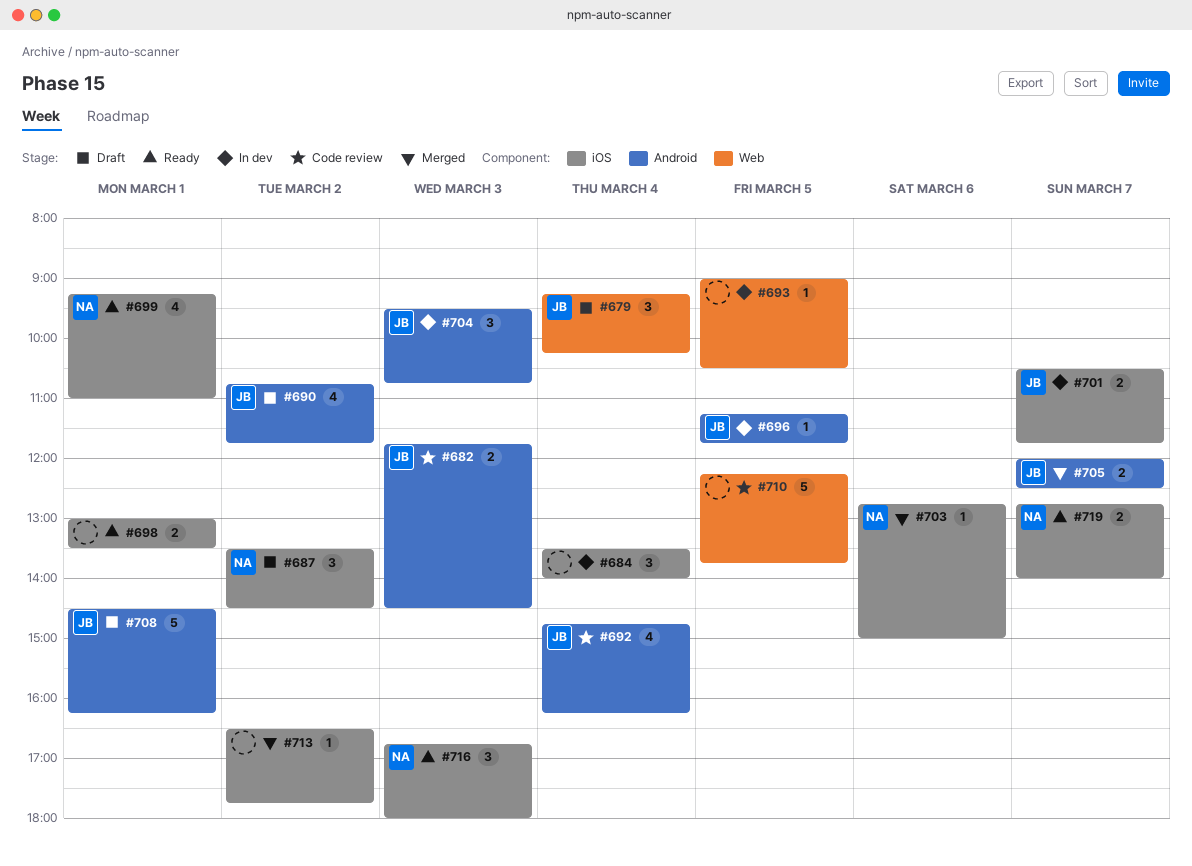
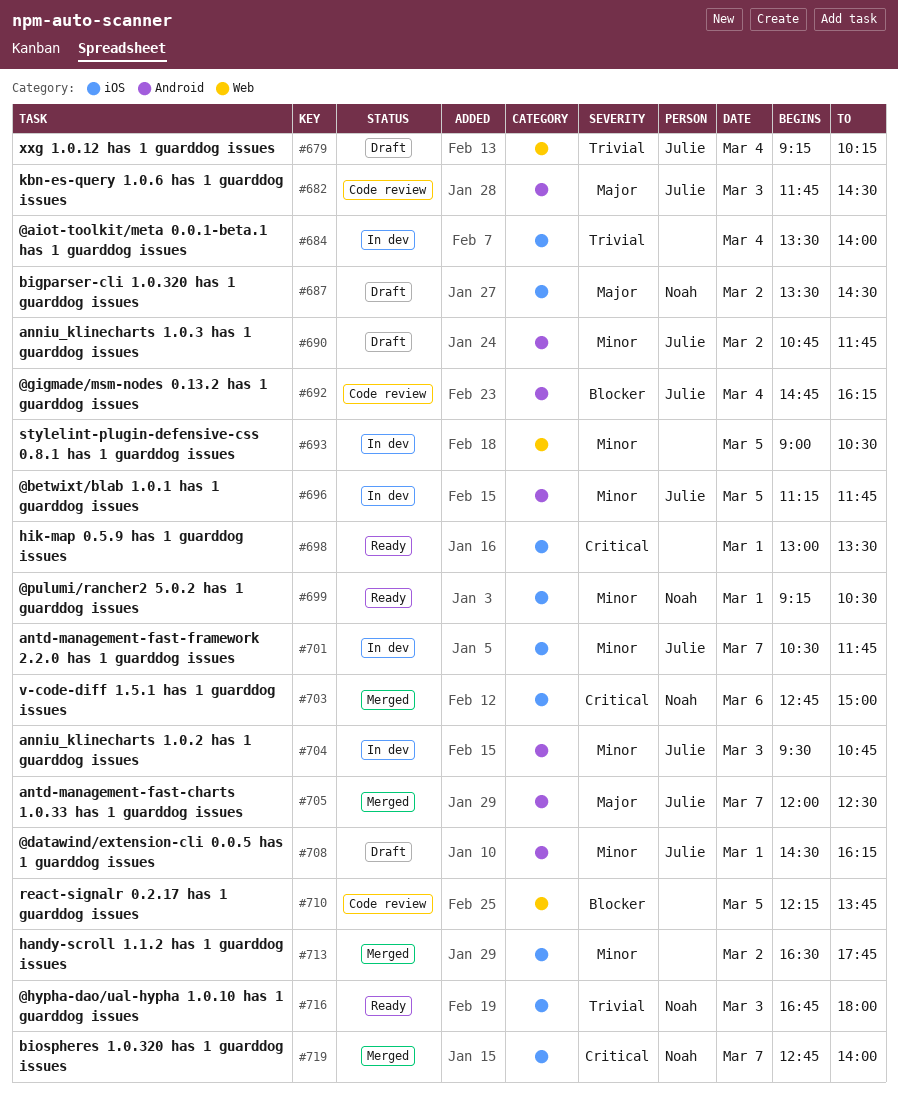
#699, ends: 11:00 -> 10:30
#719, status: Ready -> Merged

